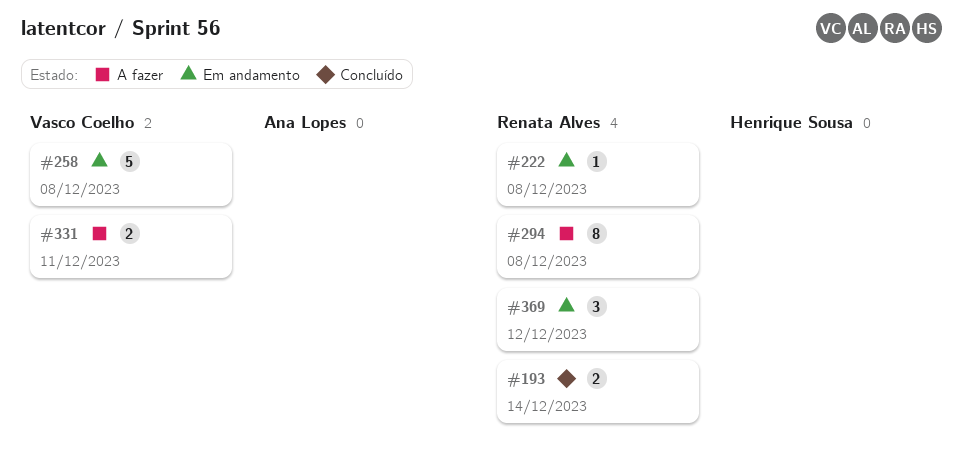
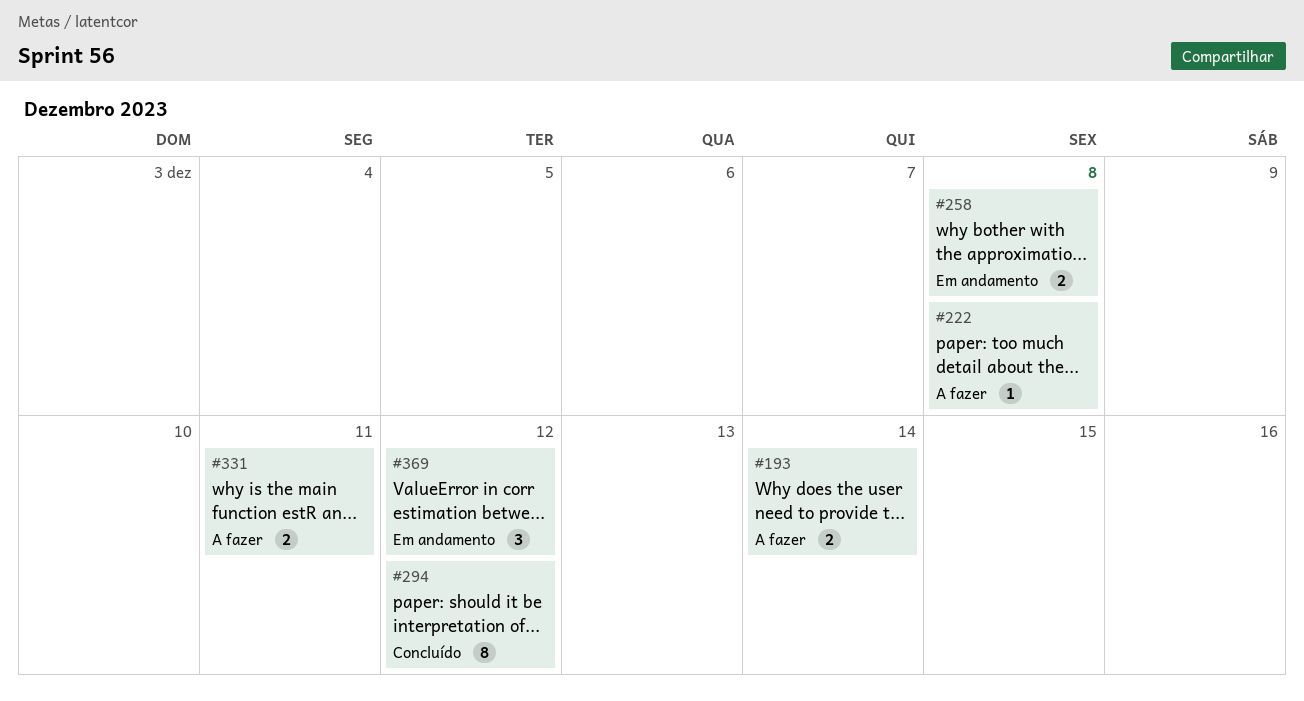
#193, status: Concluído -> A fazer
#222, status: Em andamento -> A fazer
#258, estimate: 5 -> 2
#294, status: A fazer -> Concluído
#294, due: Dec 8 -> Dec 12

